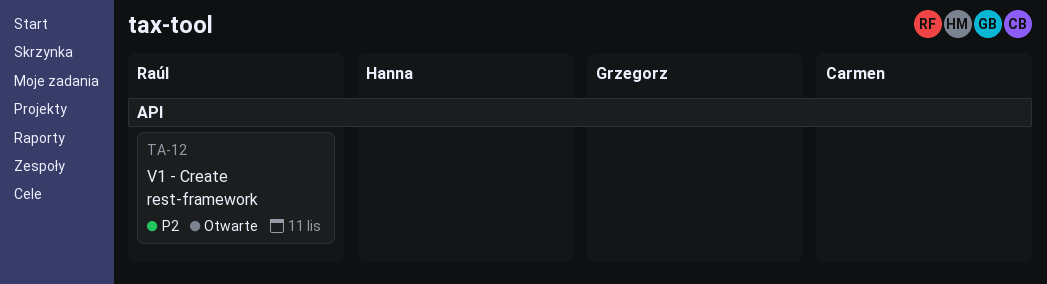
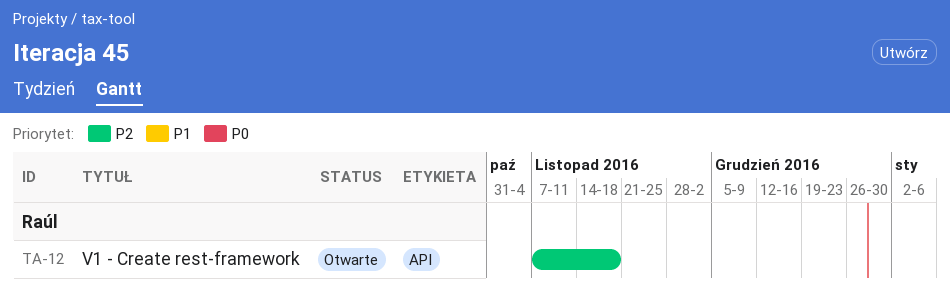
TA-12, due: Nov 11 -> Nov 18

